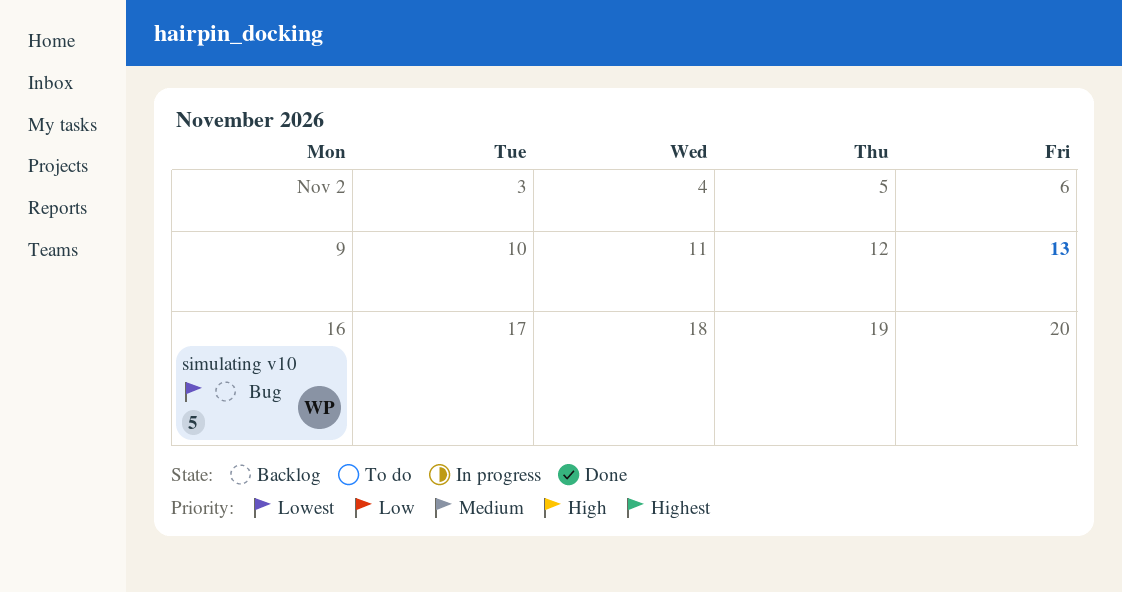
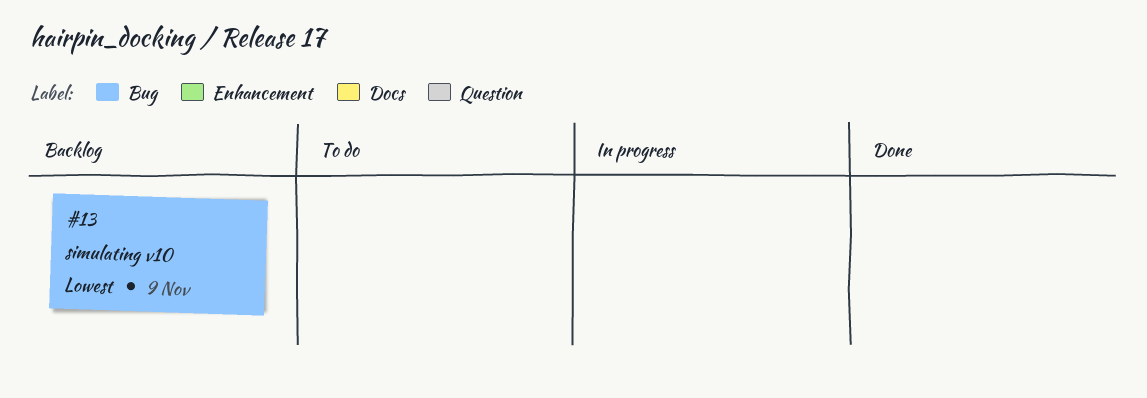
simulating v10, estimate: 5 -> 1
simulating v10, due: Nov 16 -> Nov 9

